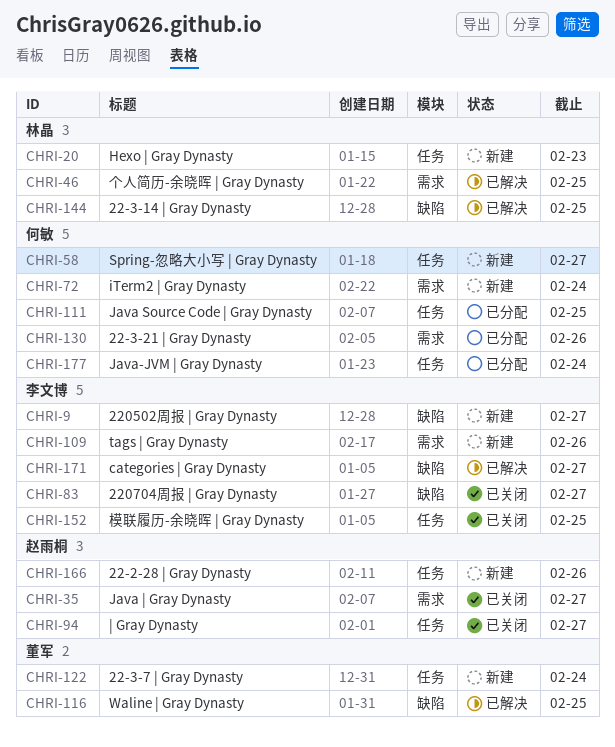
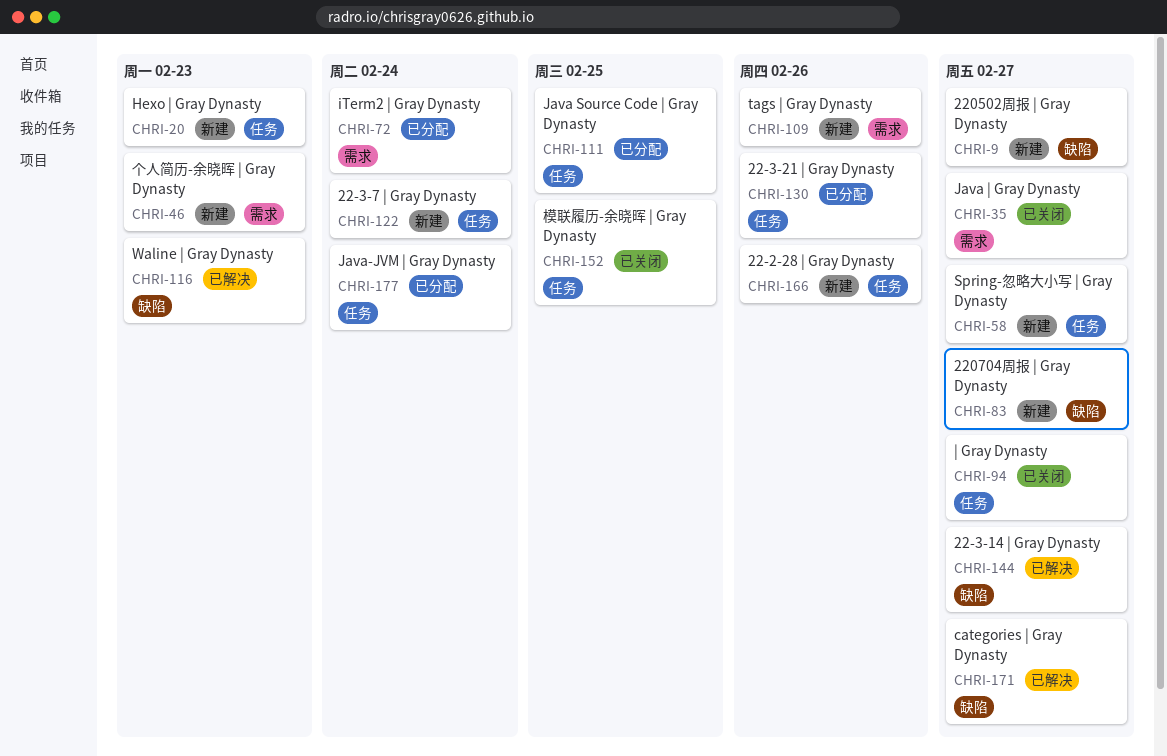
CHRI-46, status: 已解决 -> 新建
CHRI-46, due: Feb 25 -> Feb 23
CHRI-72, status: 新建 -> 已分配
CHRI-83, status: 已关闭 -> 新建
CHRI-116, due: Feb 25 -> Feb 23
CHRI-130, label: 需求 -> 任务
CHRI-144, due: Feb 25 -> Feb 27

